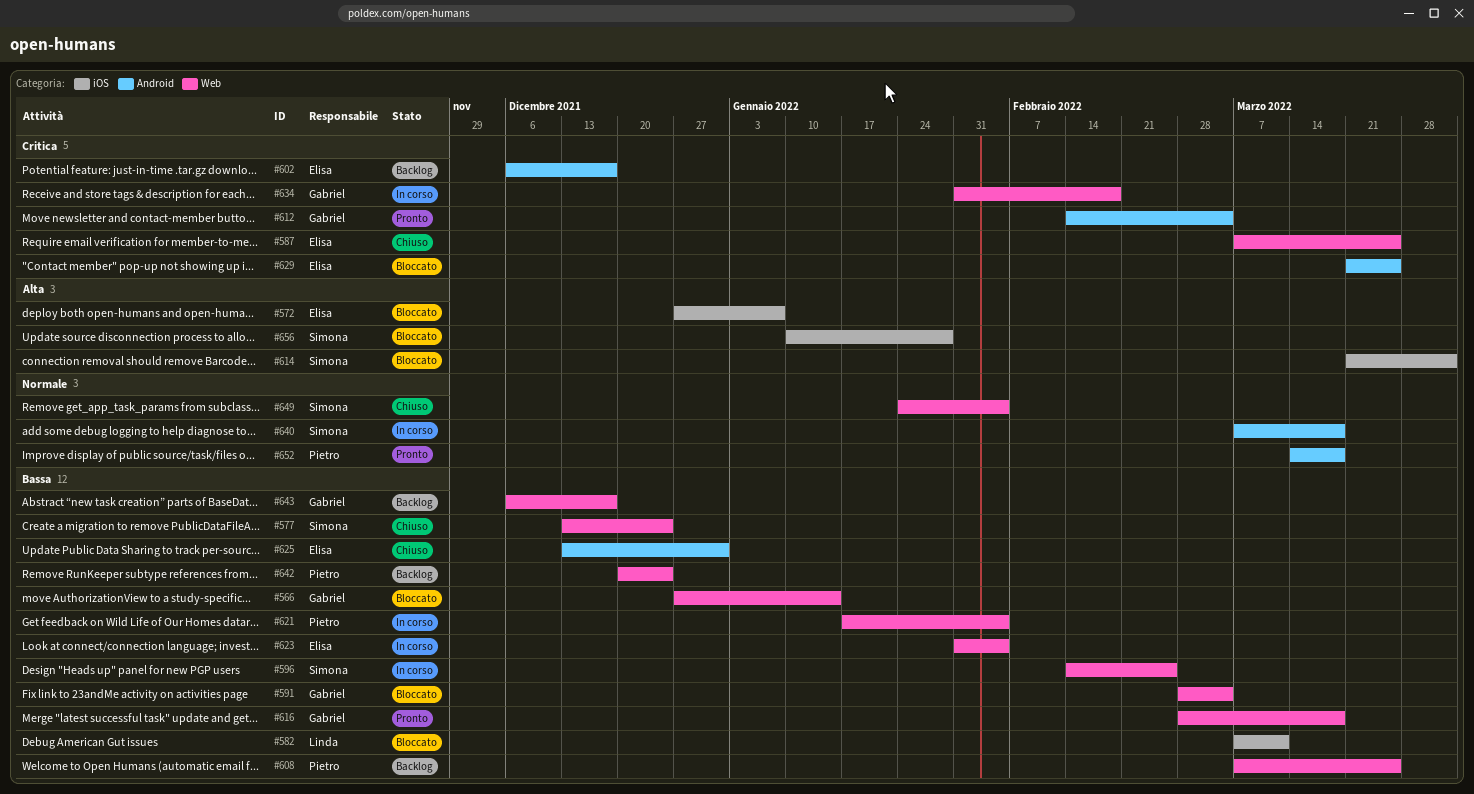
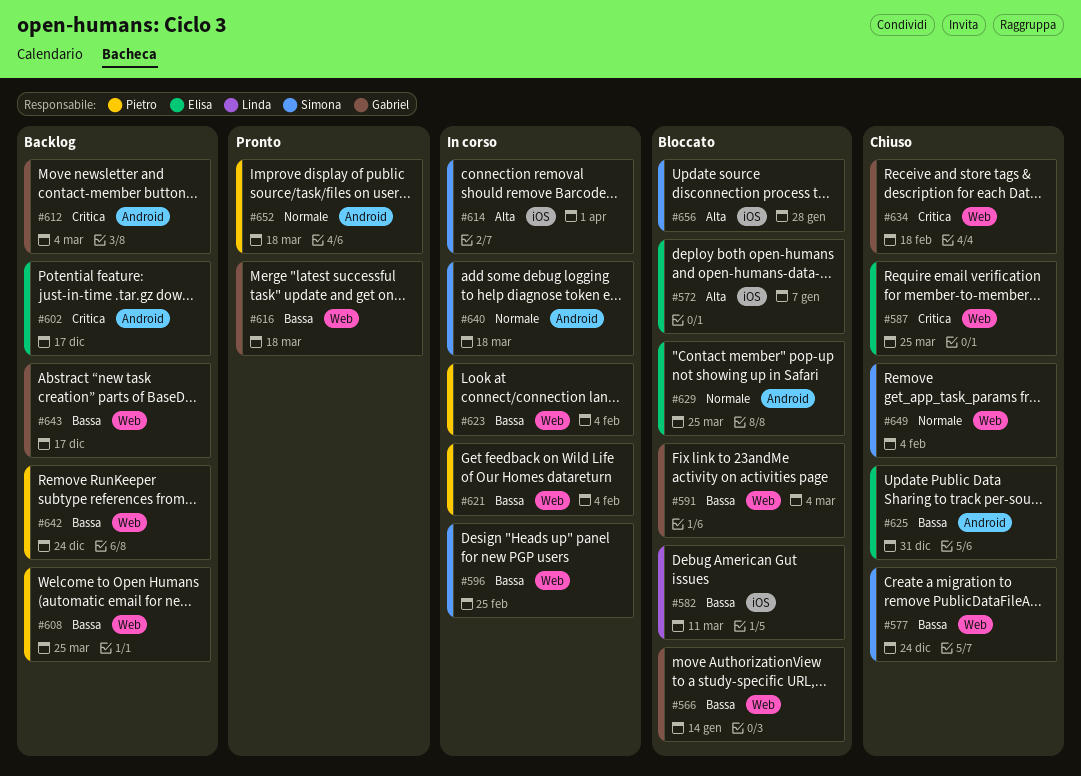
#612, status: Pronto -> Backlog
#614, status: Bloccato -> In corso
#623, owner: Elisa -> Pietro
#629, priority: Critica -> Normale
#634, status: In corso -> Chiuso

